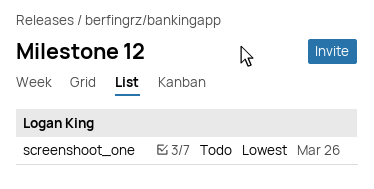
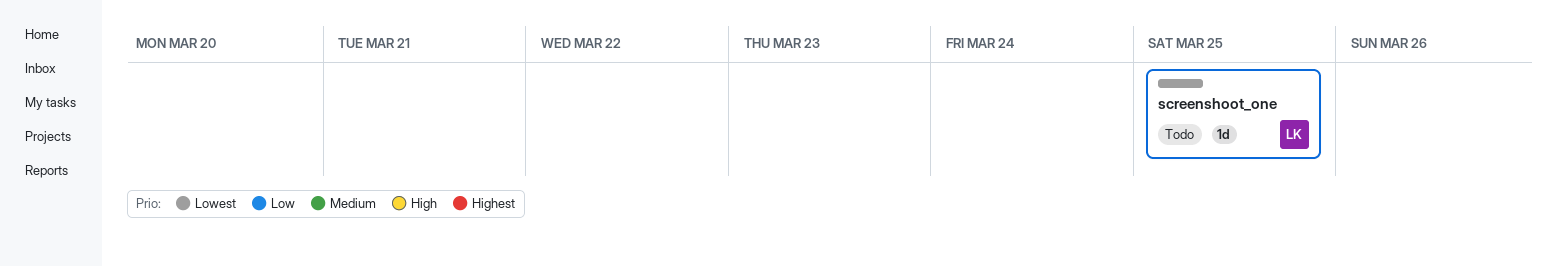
screenshoot_one, due: Mar 26 -> Mar 25

